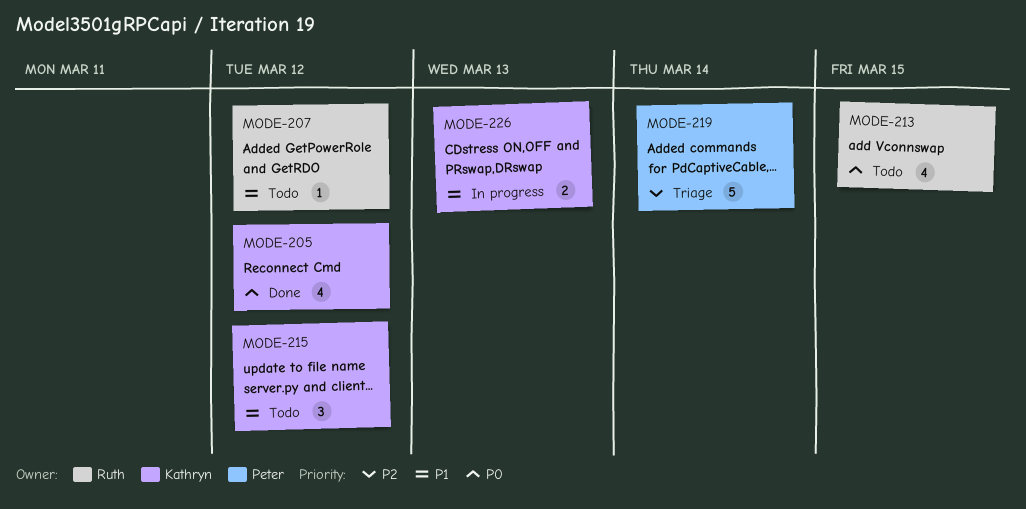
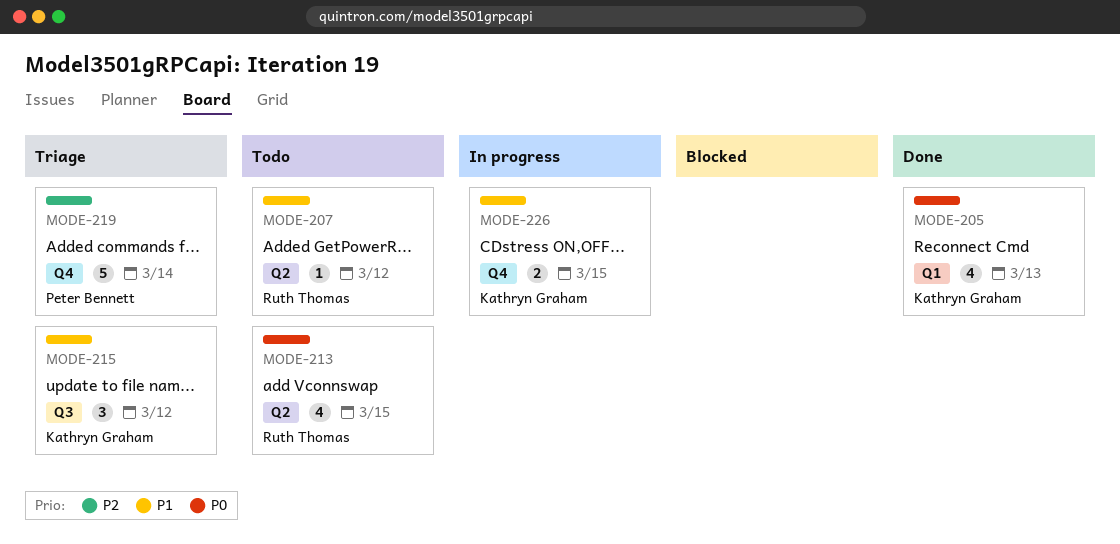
MODE-205, due: Mar 12 -> Mar 13
MODE-215, status: Todo -> Triage
MODE-226, due: Mar 13 -> Mar 15

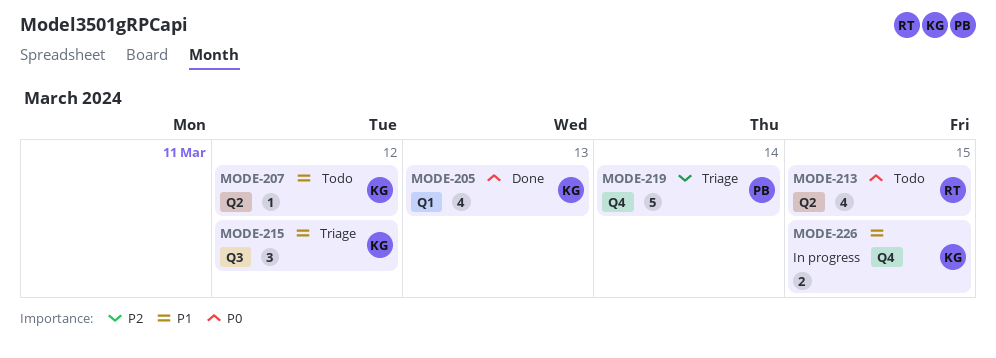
MODE-207, owner: Ruth Thomas -> Kathryn Graham

